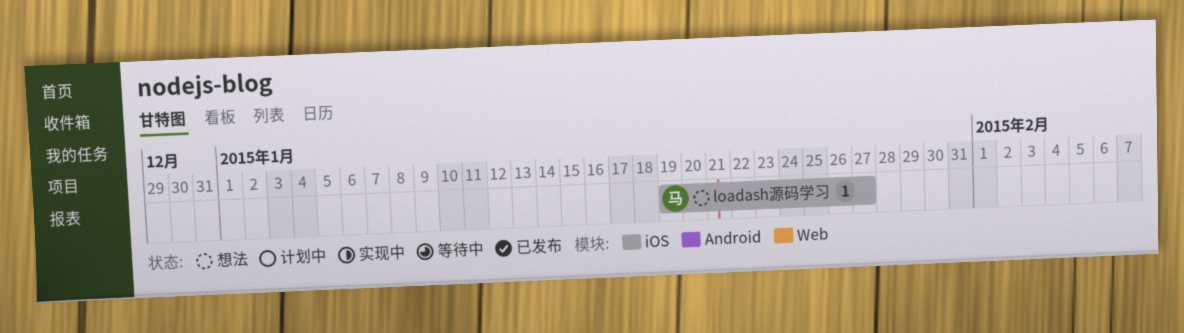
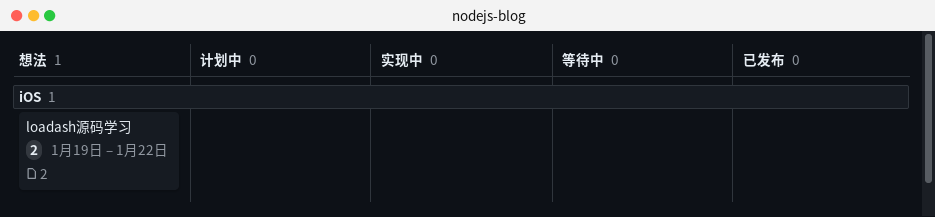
loadash源码学习, estimate: 1 -> 2
loadash源码学习, due: Jan 27 -> Jan 22

